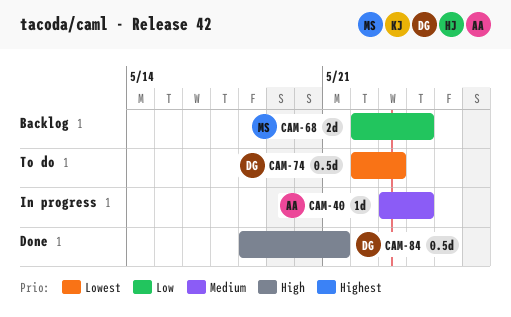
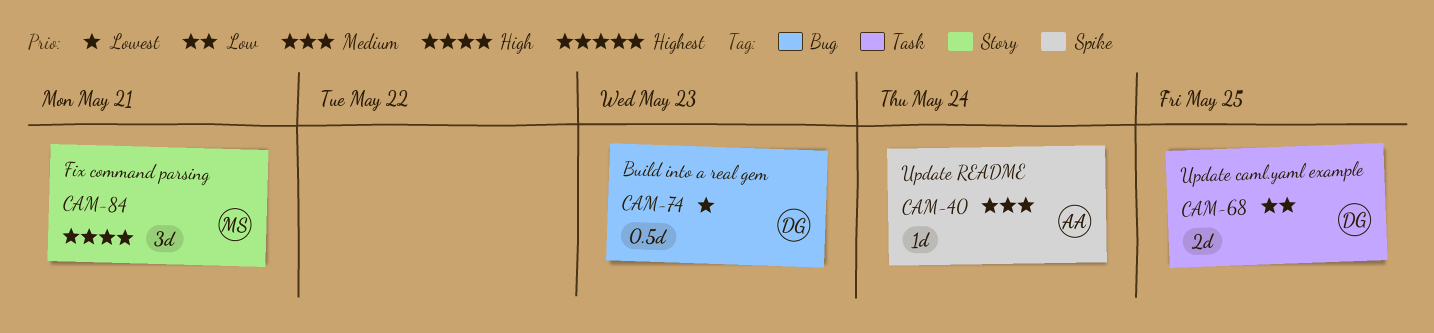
CAM-68, owner: MS -> DG
CAM-68, due: May 24 -> May 25
CAM-84, owner: DG -> MS
CAM-84, estimate: 0.5d -> 3d

